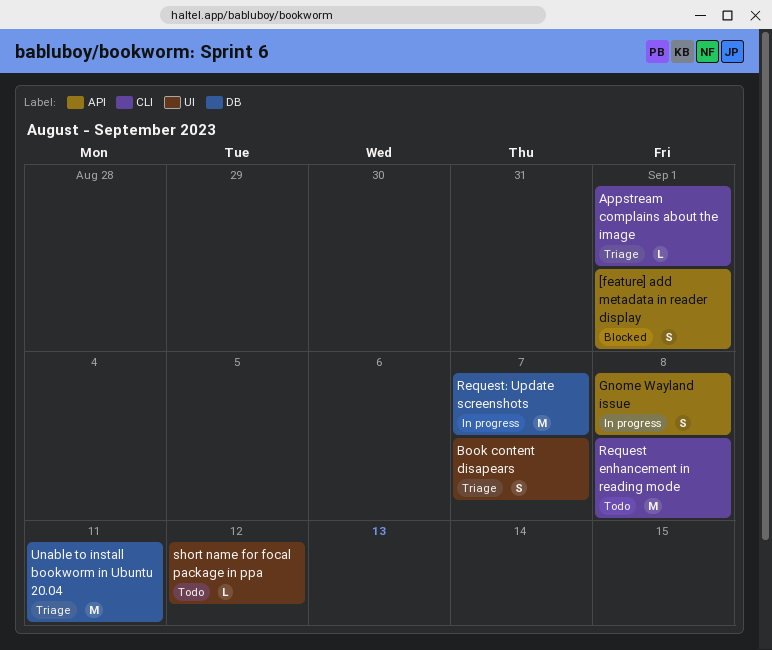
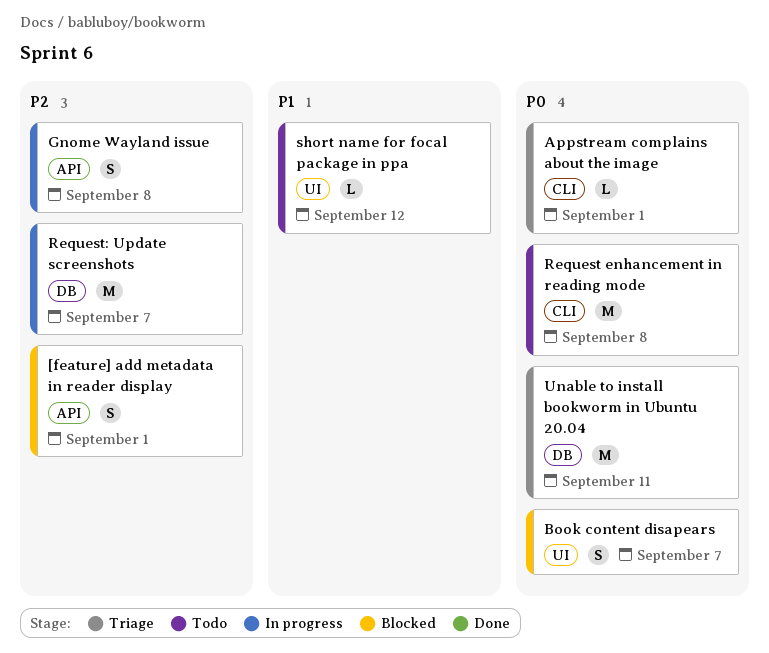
Book content disapears, status: Triage -> Blocked

